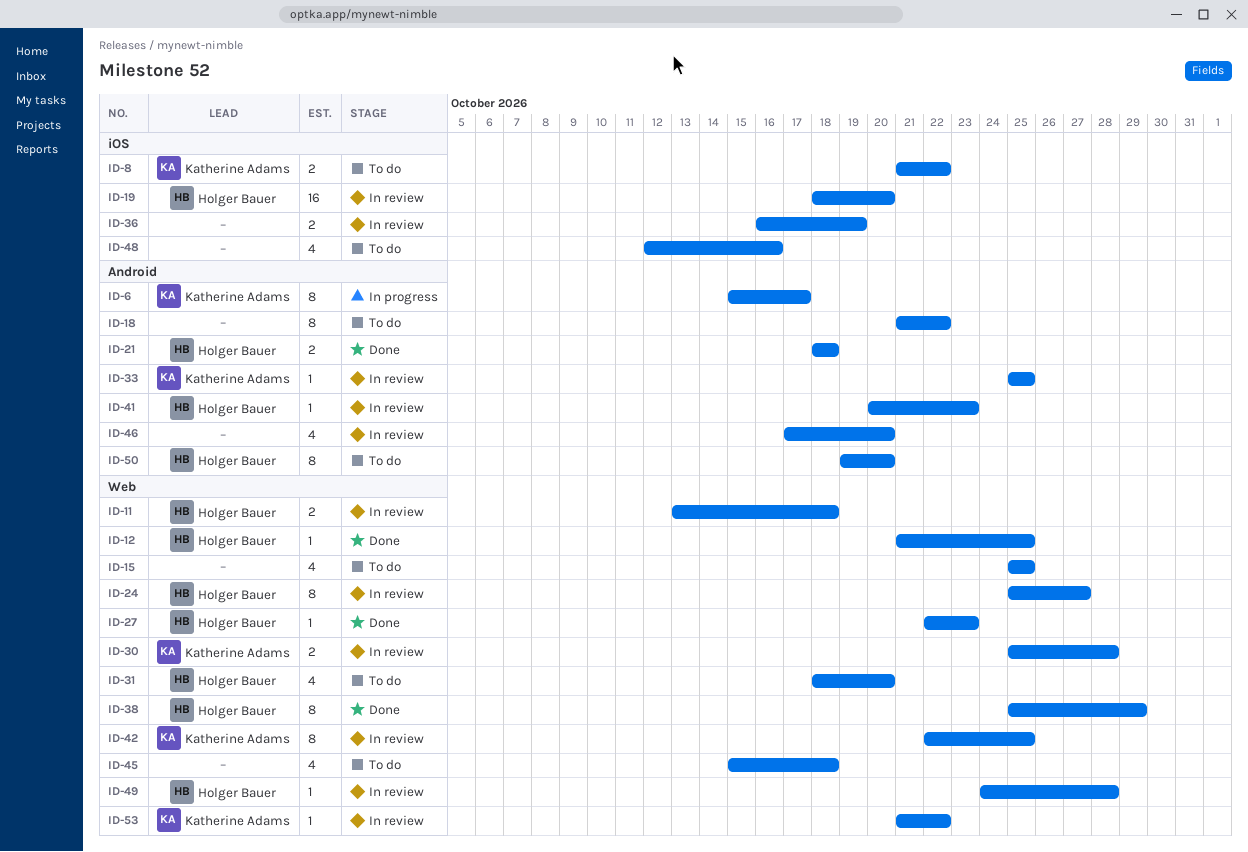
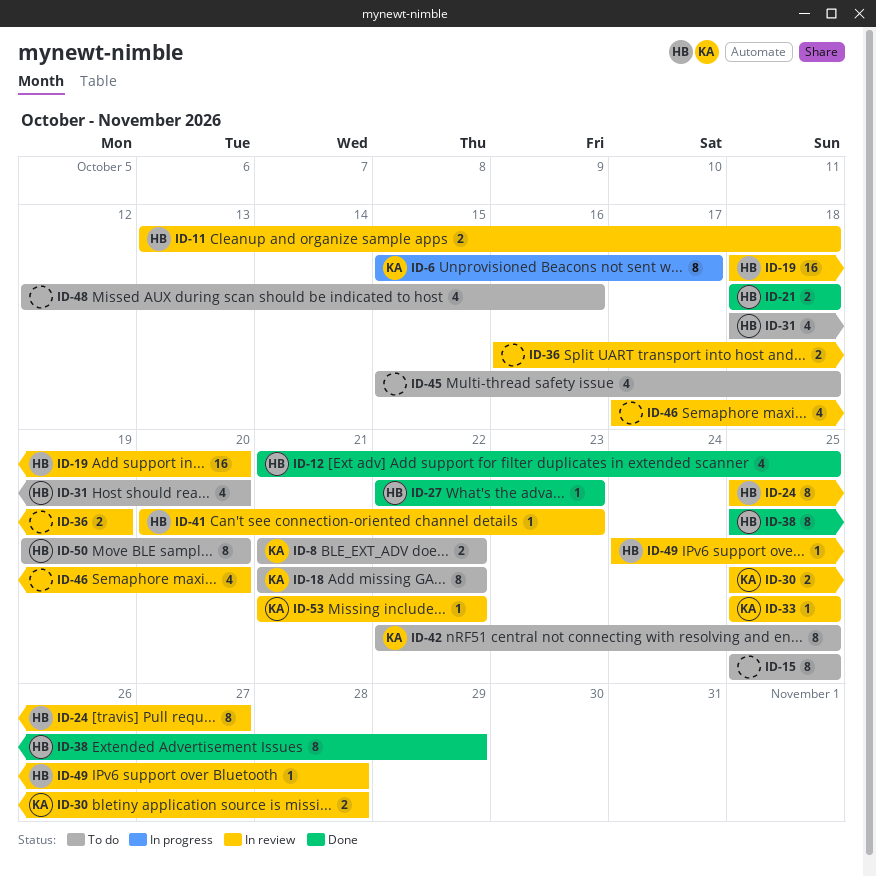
ID-12, estimate: 1 -> 4
ID-15, estimate: 4 -> 8
ID-18, owner: none -> Katherine Adams
ID-42, status: In review -> To do

